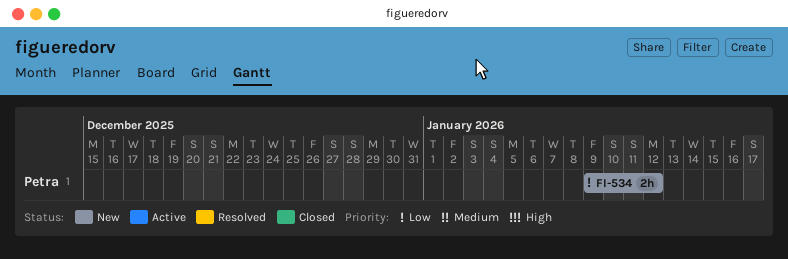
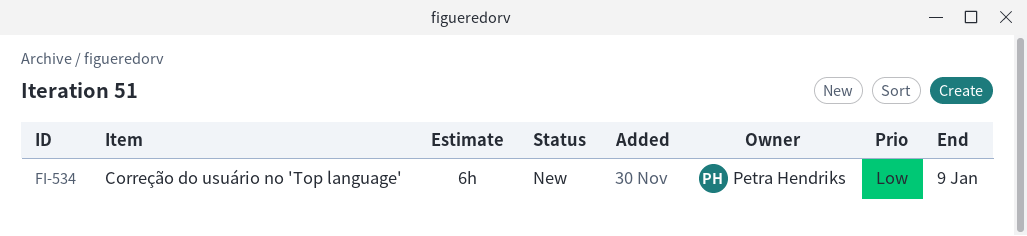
FI-534, estimate: 2h -> 6h
FI-534, due: Jan 12 -> Jan 9

